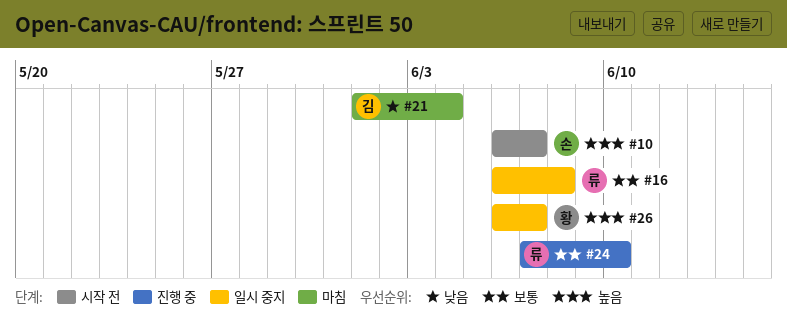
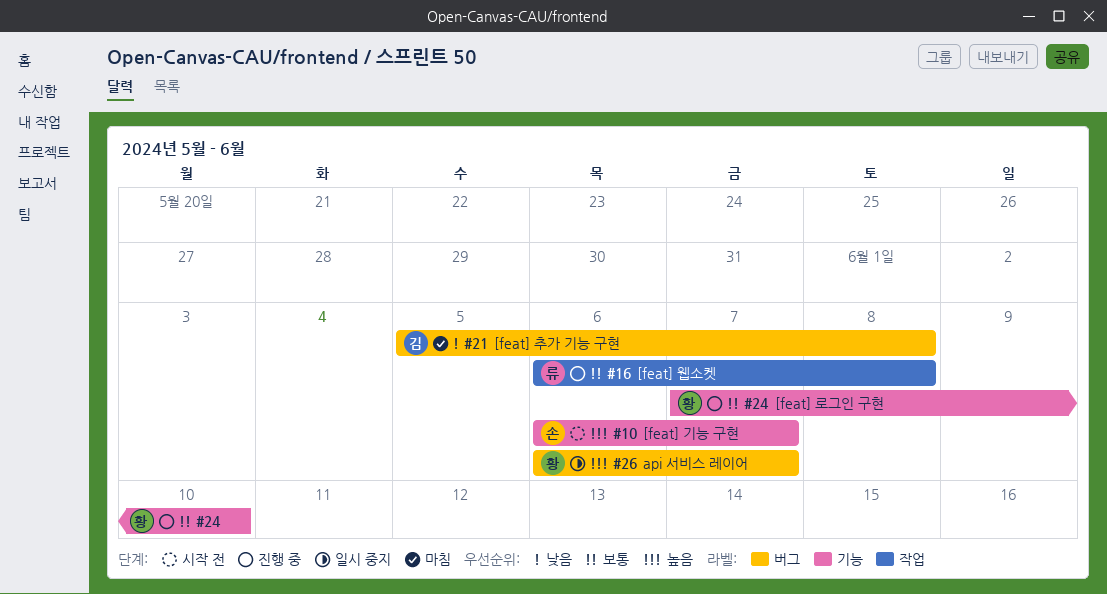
#16, status: 일시 중지 -> 진행 중
#21, start: Jun 1 -> Jun 5
#21, due: Jun 4 -> Jun 8
#24, owner: 류 -> 황

